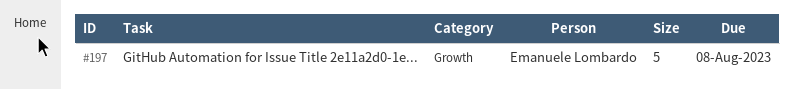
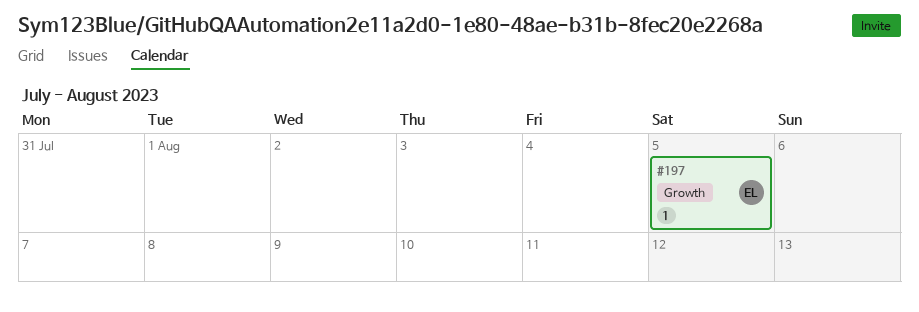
#197, estimate: 5 -> 1
#197, due: Aug 8 -> Aug 5

